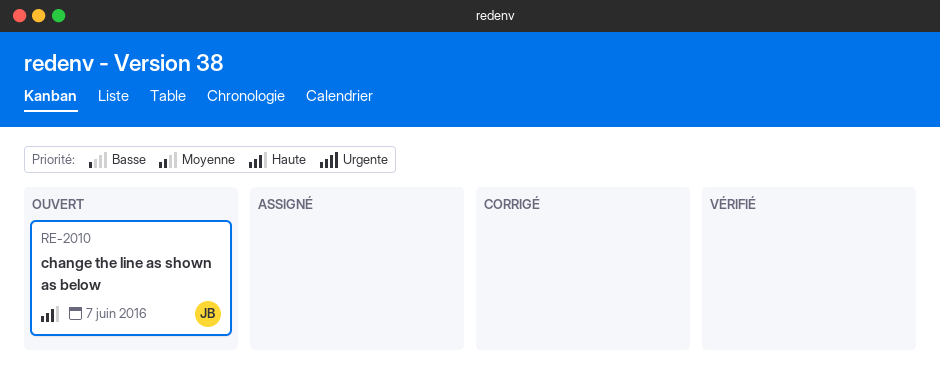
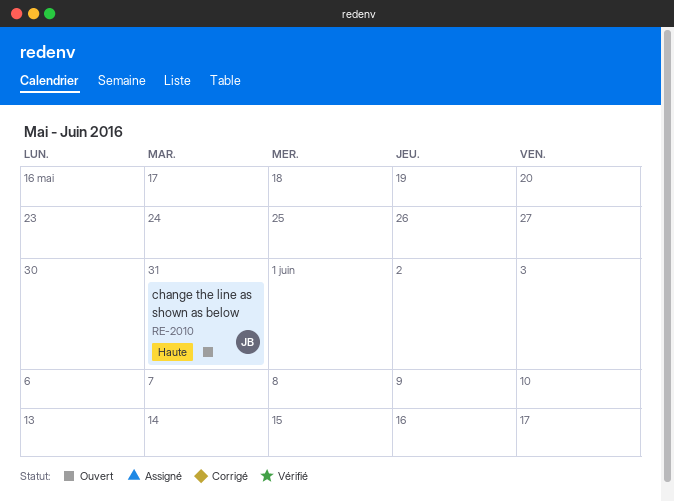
RE-2010, due: Jun 7 -> May 31

